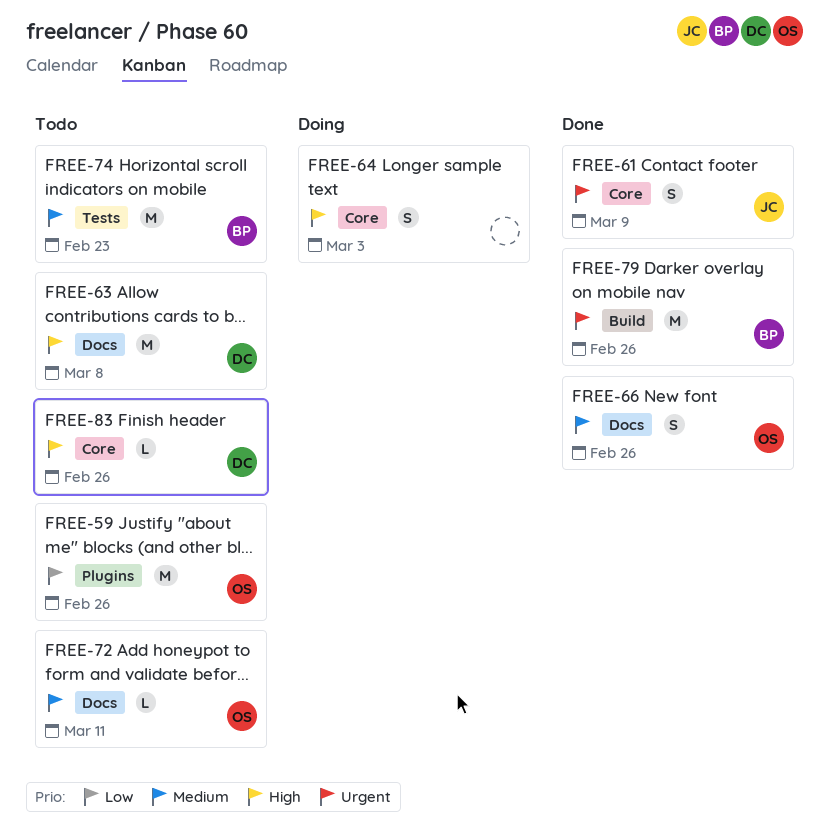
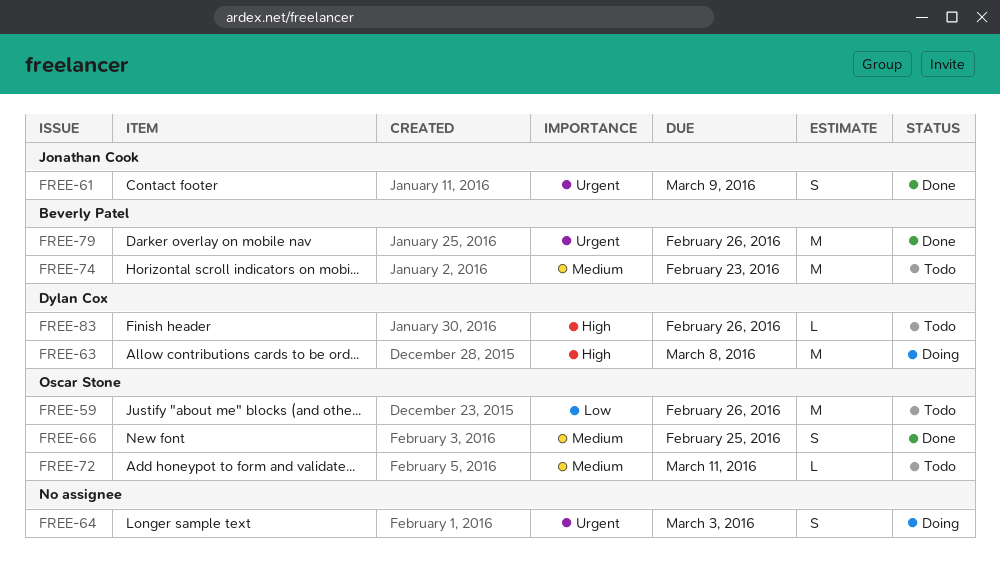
FREE-63, status: Todo -> Doing
FREE-64, priority: High -> Urgent
FREE-66, due: Feb 26 -> Feb 25

